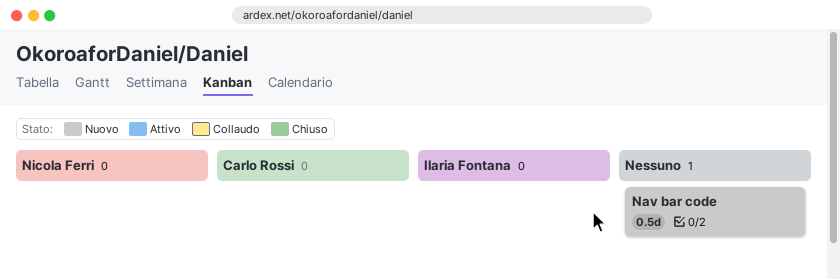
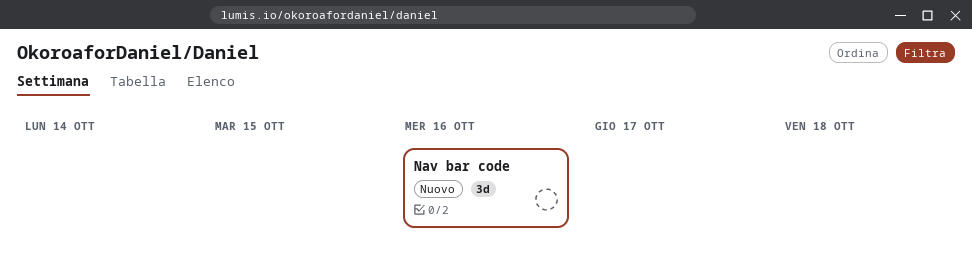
Nav bar code, estimate: 0.5d -> 3d

